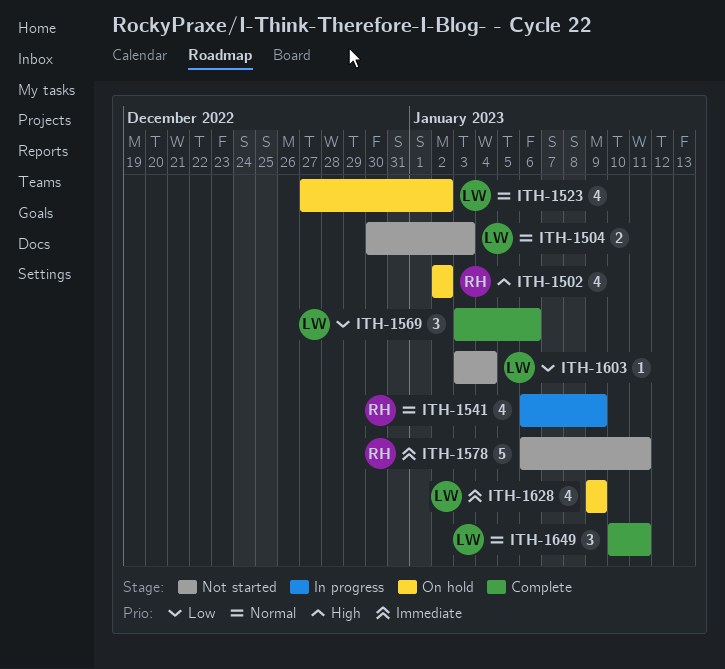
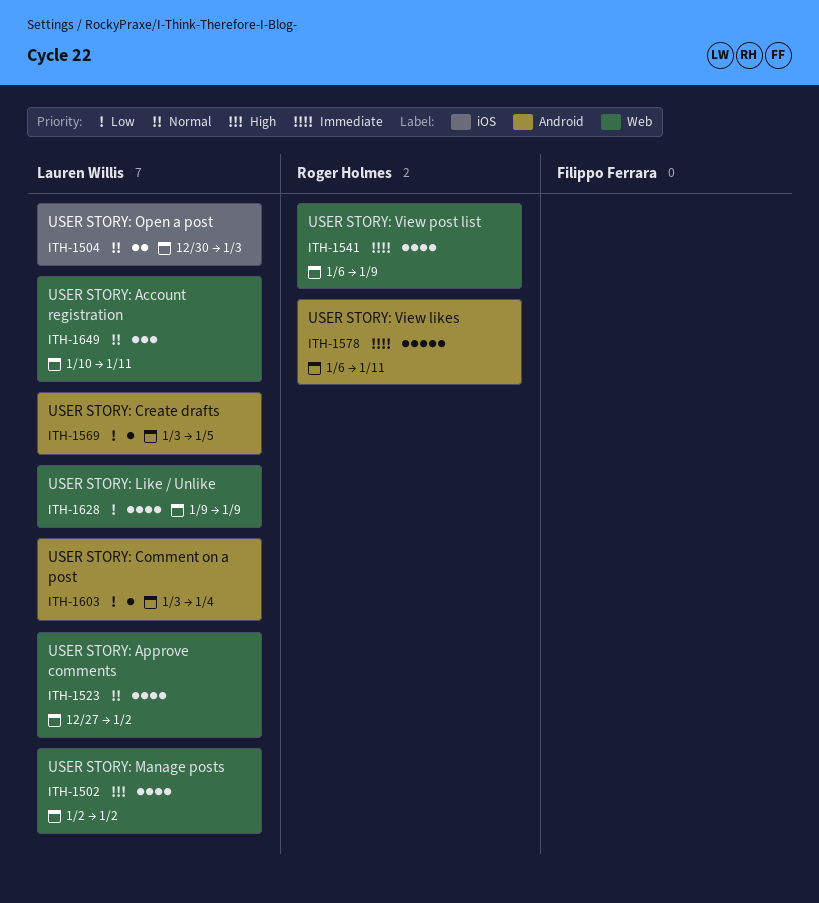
ITH-1502, owner: Roger Holmes -> Lauren Willis
ITH-1541, priority: Normal -> Immediate
ITH-1569, estimate: 3 -> 1
ITH-1569, due: Jan 6 -> Jan 5
ITH-1628, priority: Immediate -> Low

